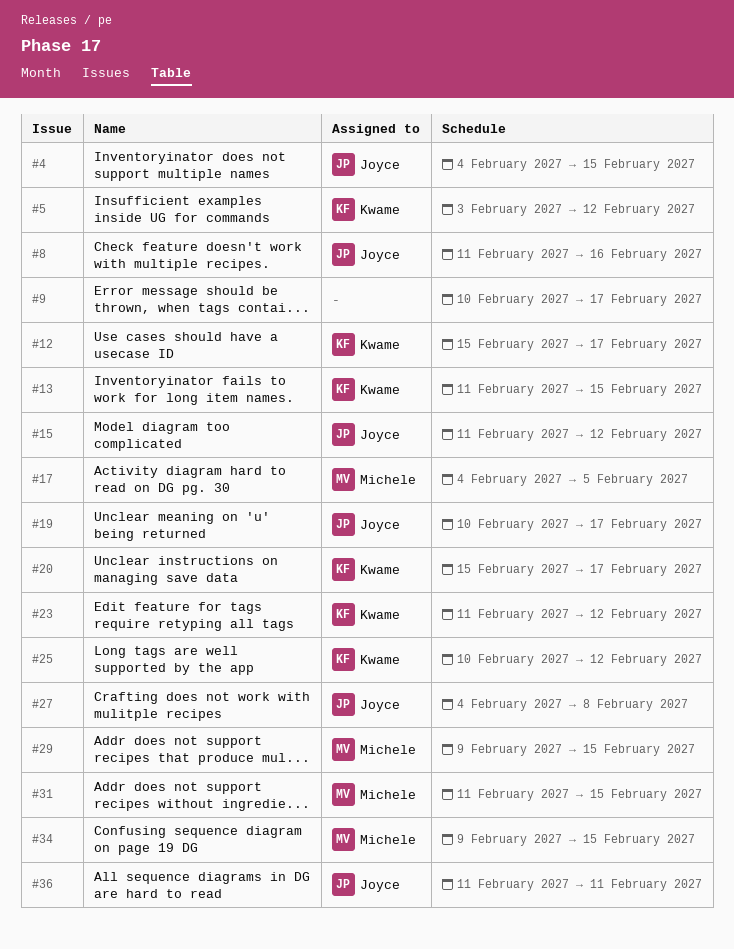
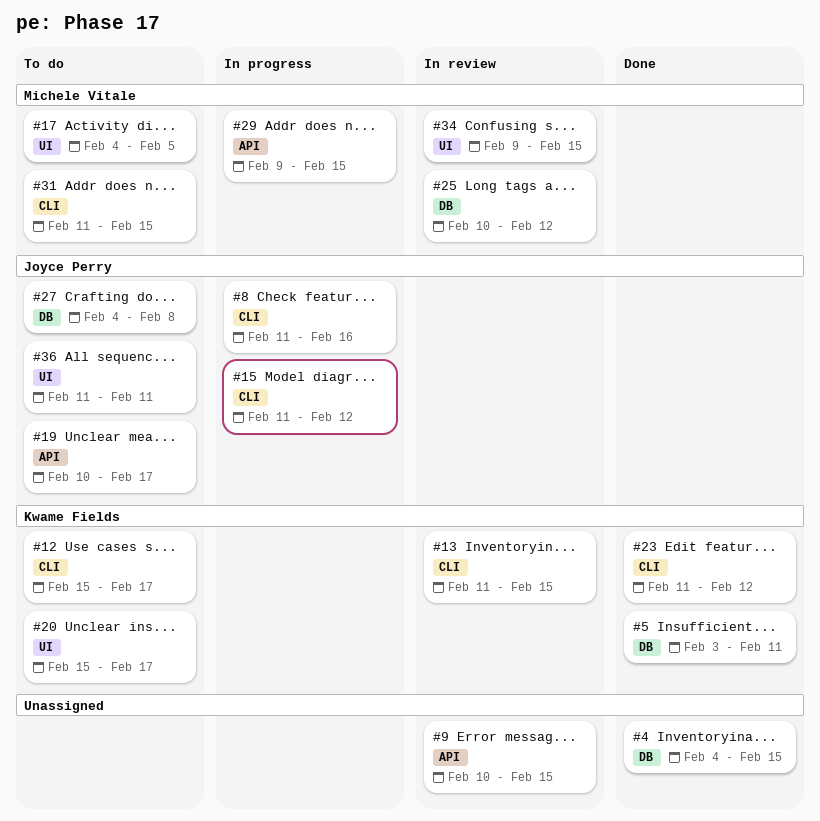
#4, owner: Joyce Perry -> none
#5, due: Feb 12 -> Feb 11
#9, due: Feb 17 -> Feb 15
#25, owner: Kwame Fields -> Michele Vitale

